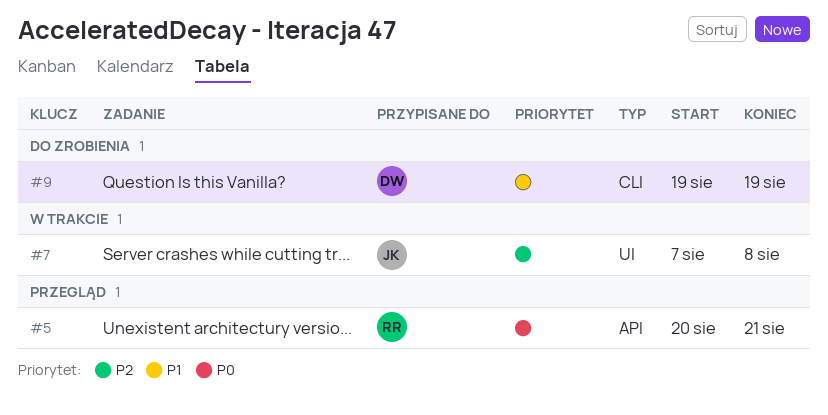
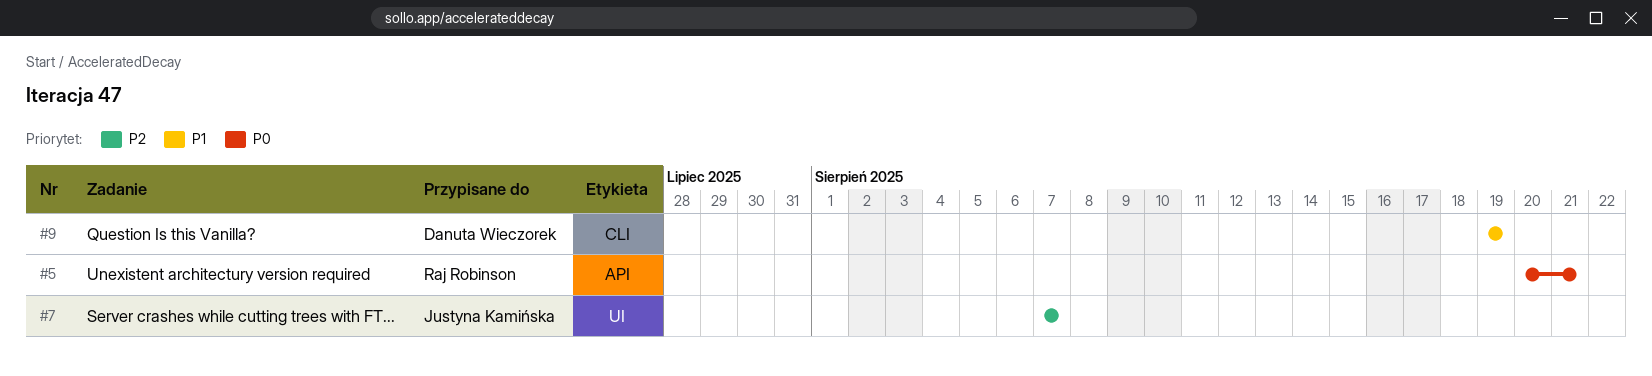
#7, due: Aug 8 -> Aug 7

